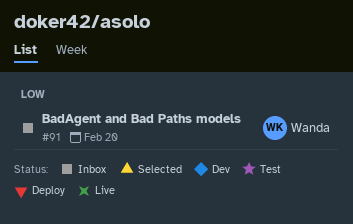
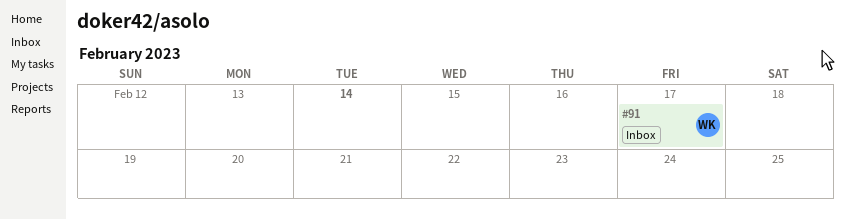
#91, due: Feb 20 -> Feb 17

